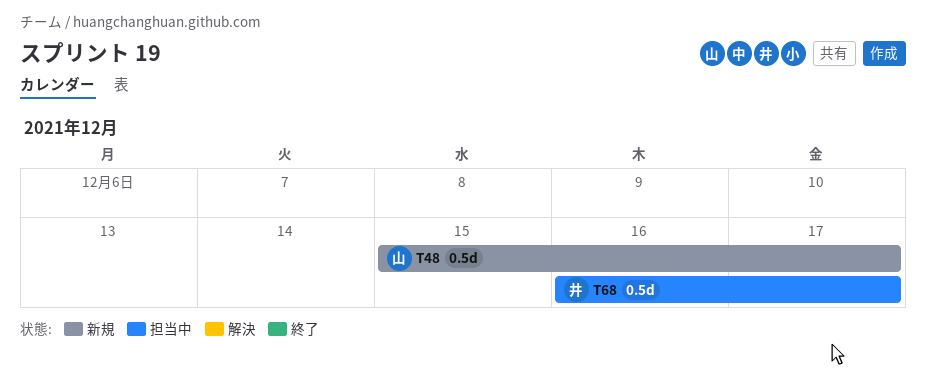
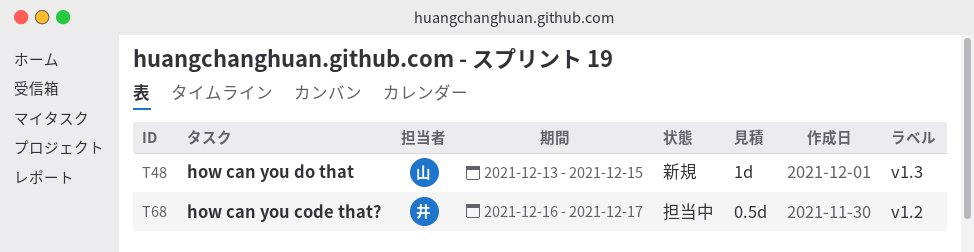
T48, estimate: 0.5d -> 1d
T48, start: Dec 15 -> Dec 13
T48, due: Dec 17 -> Dec 15

